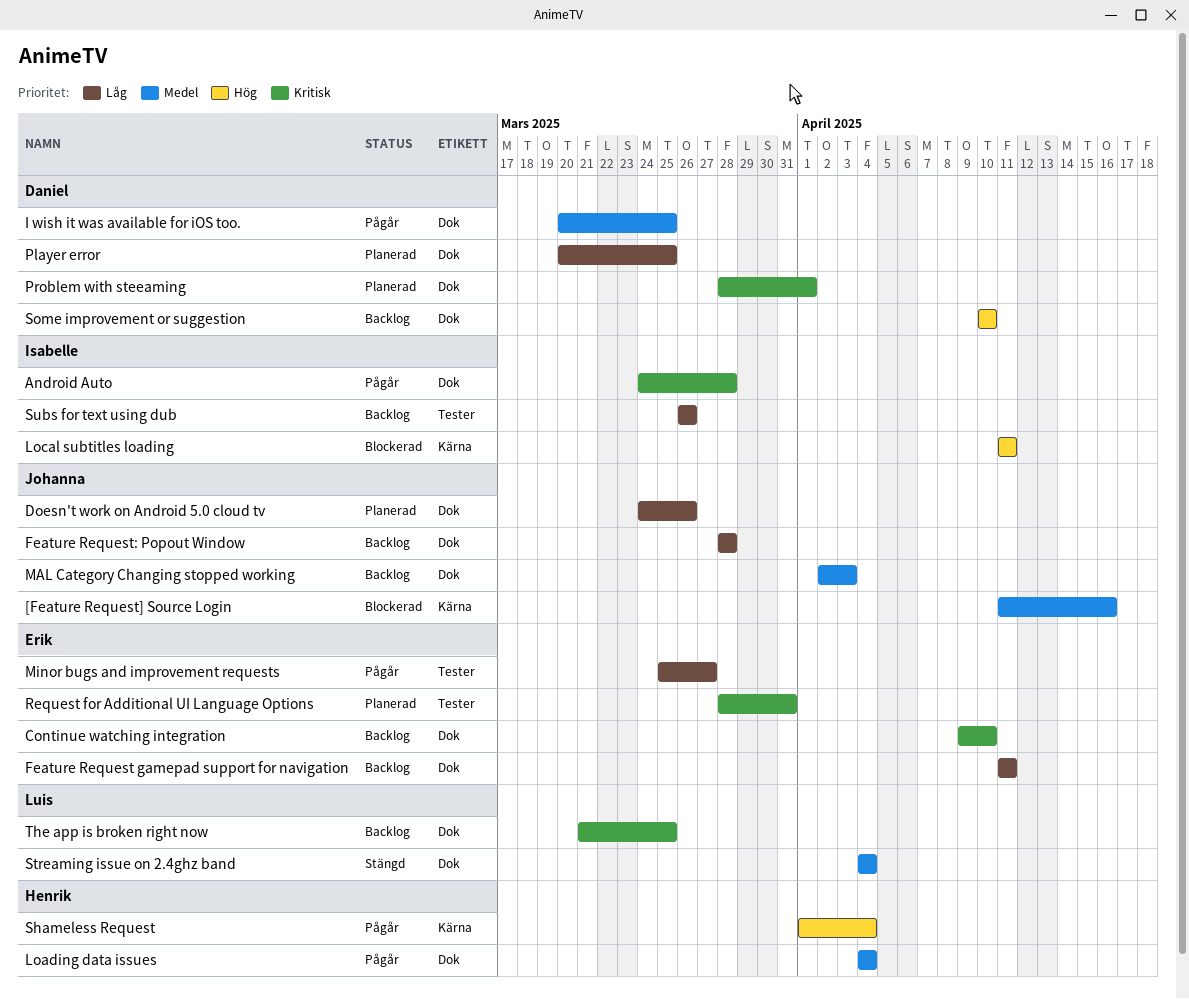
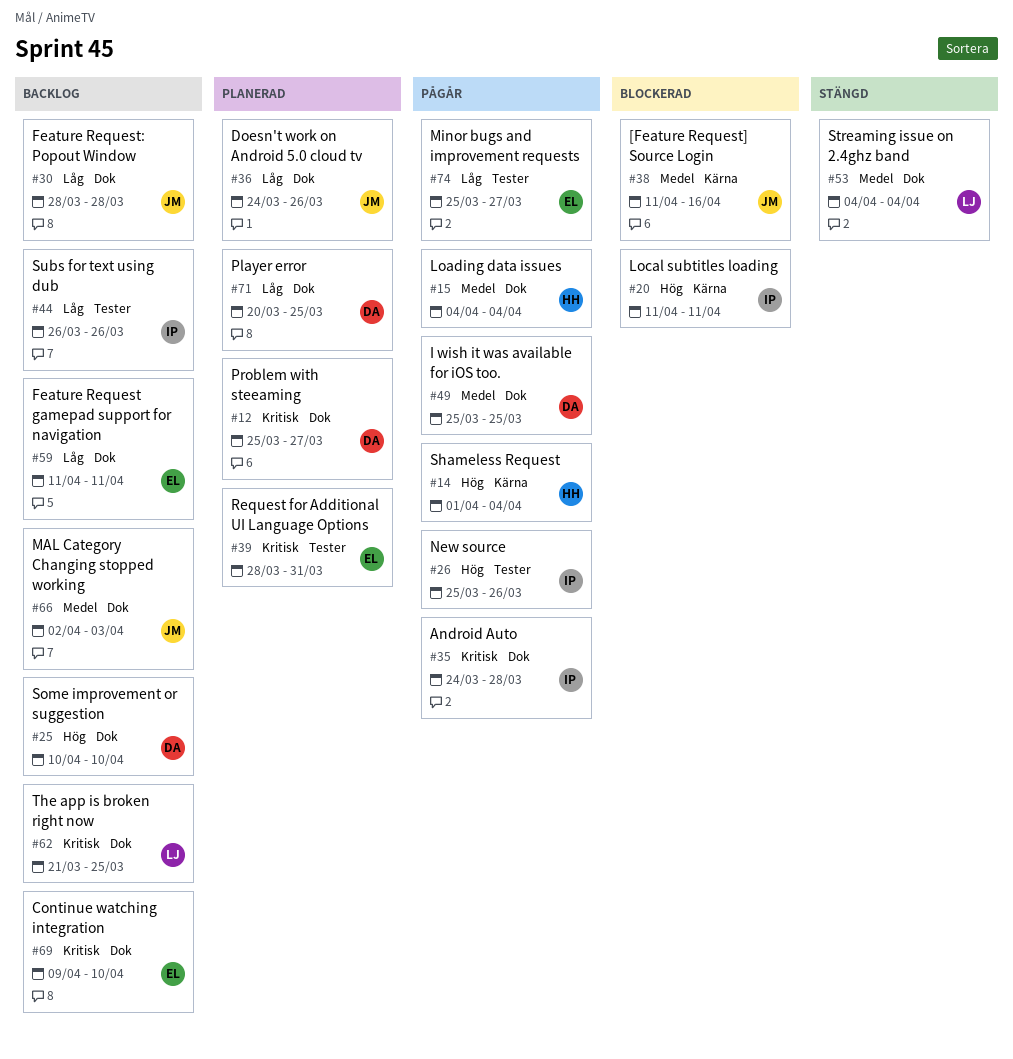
I wish it was available for iOS too., start: Mar 20 -> Mar 25
New source: none -> present
Problem with steeaming, start: Mar 28 -> Mar 25
Problem with steeaming, due: Apr 1 -> Mar 27

